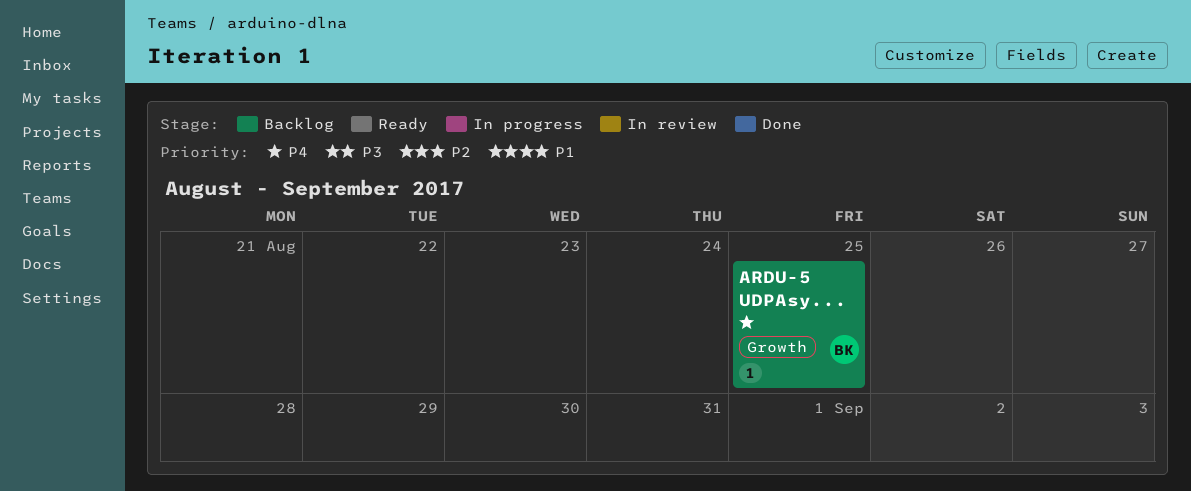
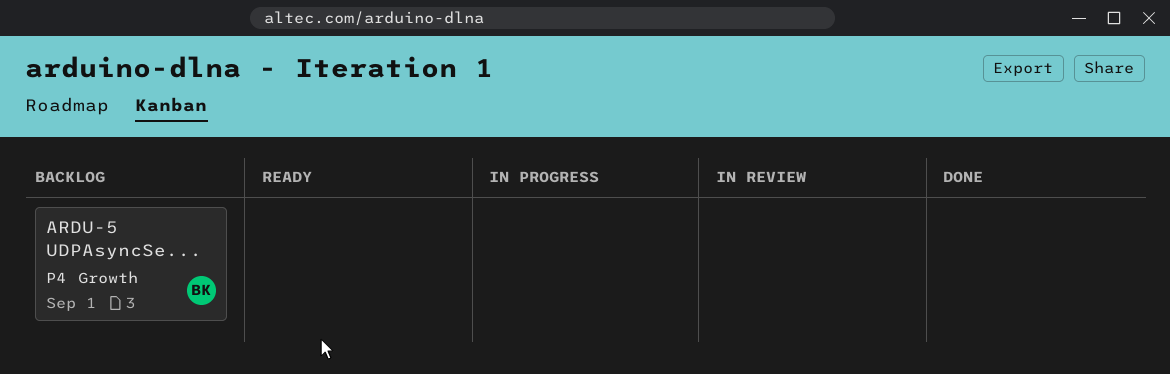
ARDU-5, due: Aug 25 -> Sep 1

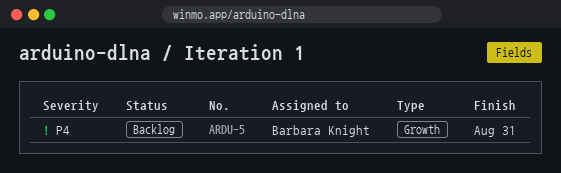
ARDU-5, due: Sep 1 -> Aug 31

